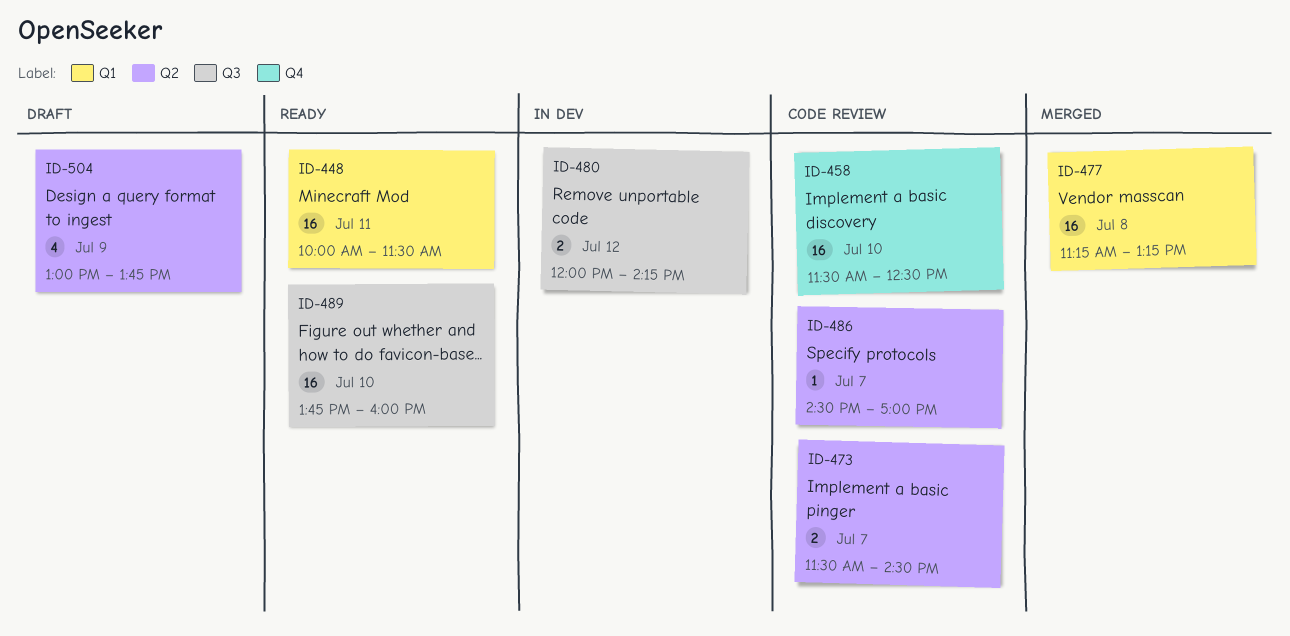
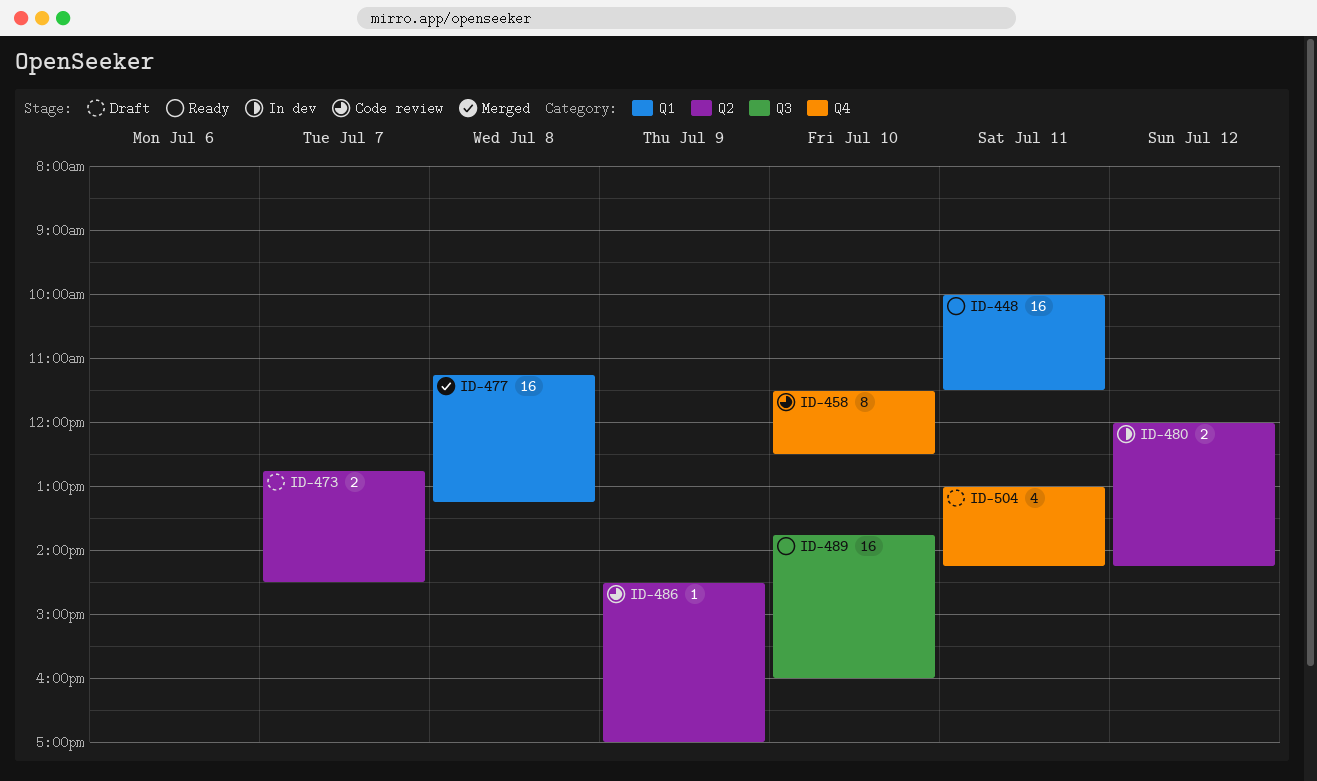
ID-458, estimate: 16 -> 8
ID-473, status: Code review -> Draft
ID-473, begins: 11:30 -> 12:45
ID-480, label: Q3 -> Q2
ID-486, day: Jul 7 -> Jul 9
ID-504, label: Q2 -> Q4
ID-504, day: Jul 9 -> Jul 11
ID-504, ends: 13:45 -> 14:15

